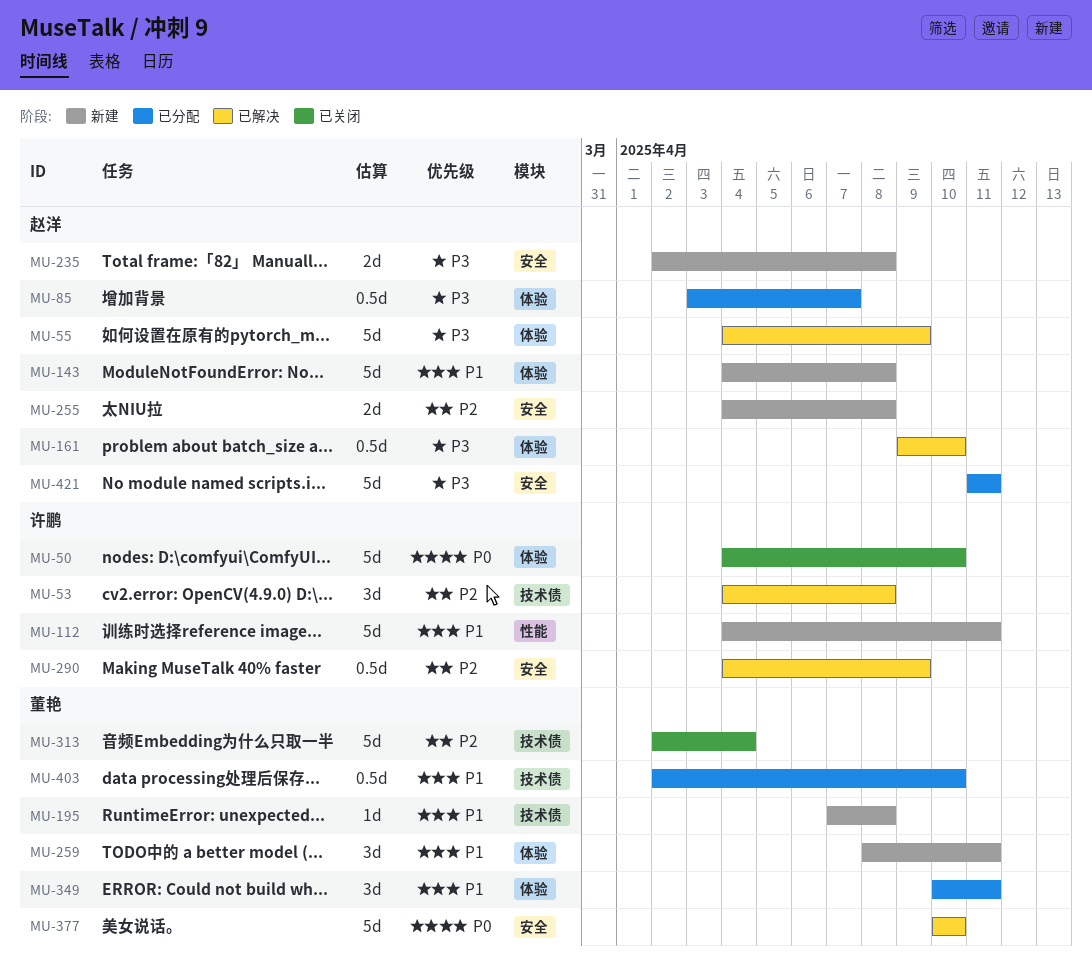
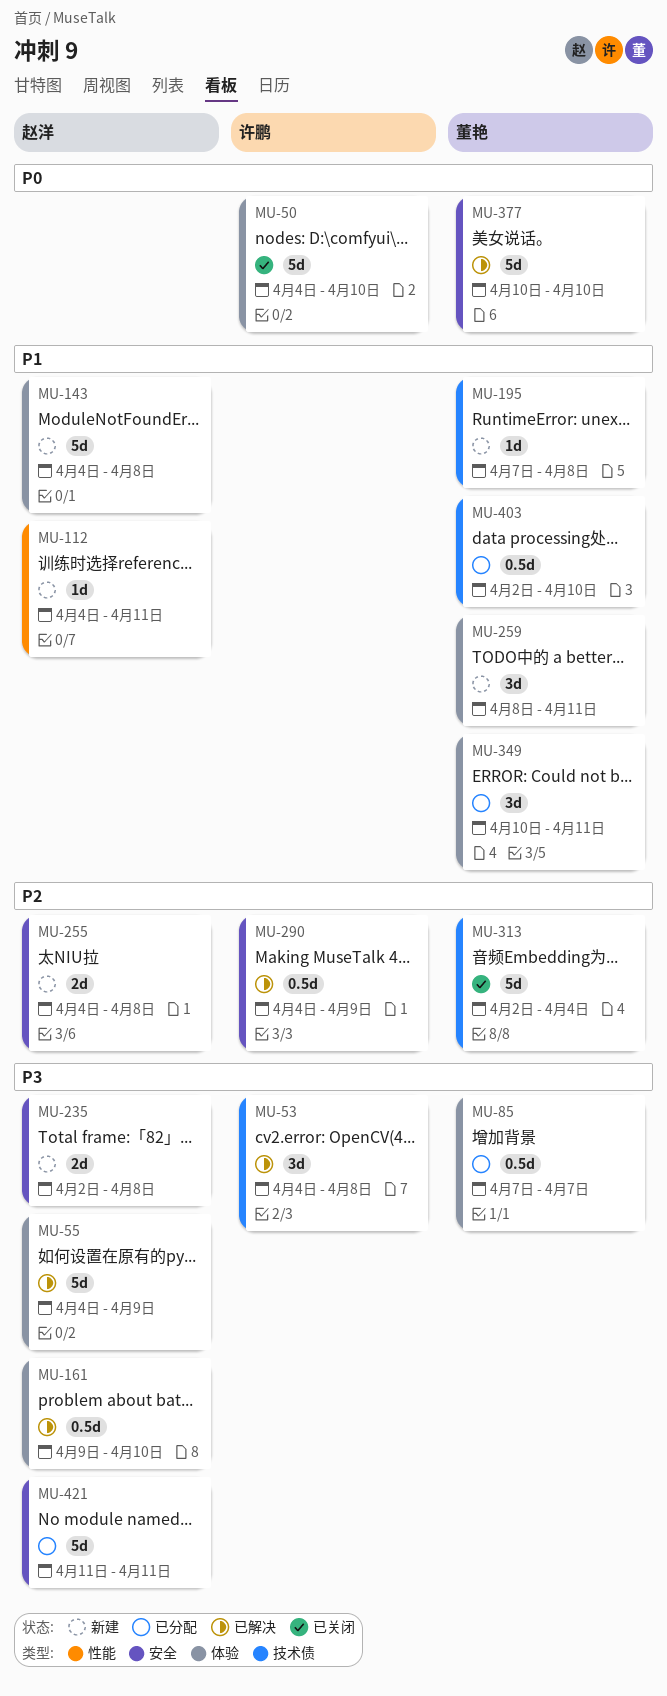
MU-53, priority: P2 -> P3
MU-85, owner: 赵洋 -> 董艳
MU-85, start: Apr 3 -> Apr 7
MU-112, owner: 许鹏 -> 赵洋
MU-112, estimate: 5d -> 1d

